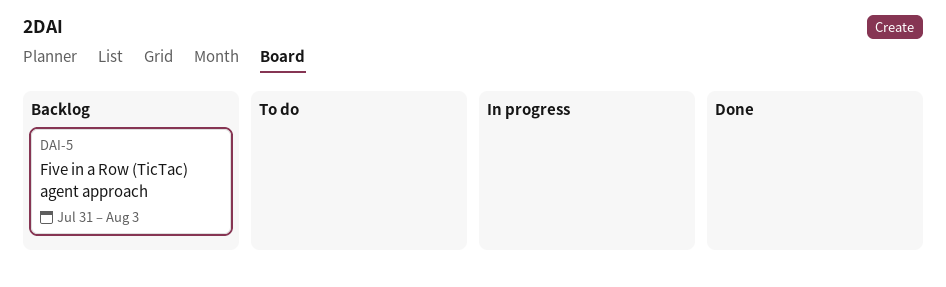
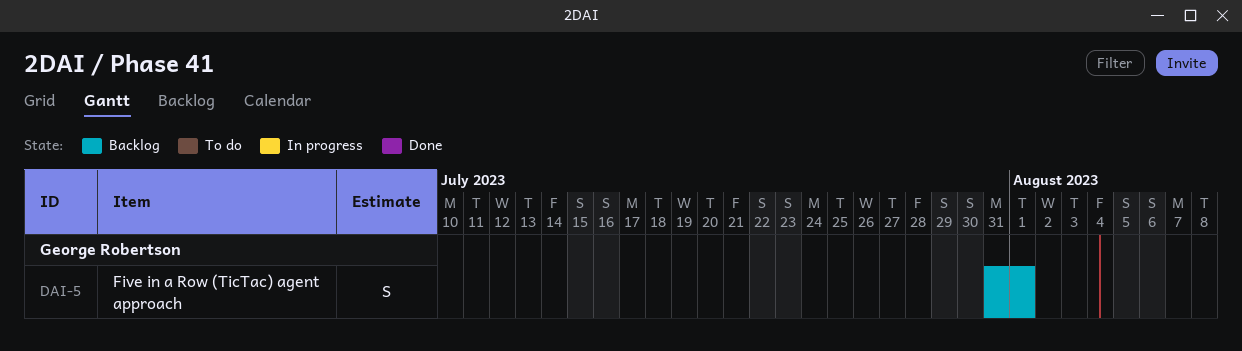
DAI-5, due: Aug 3 -> Aug 1

